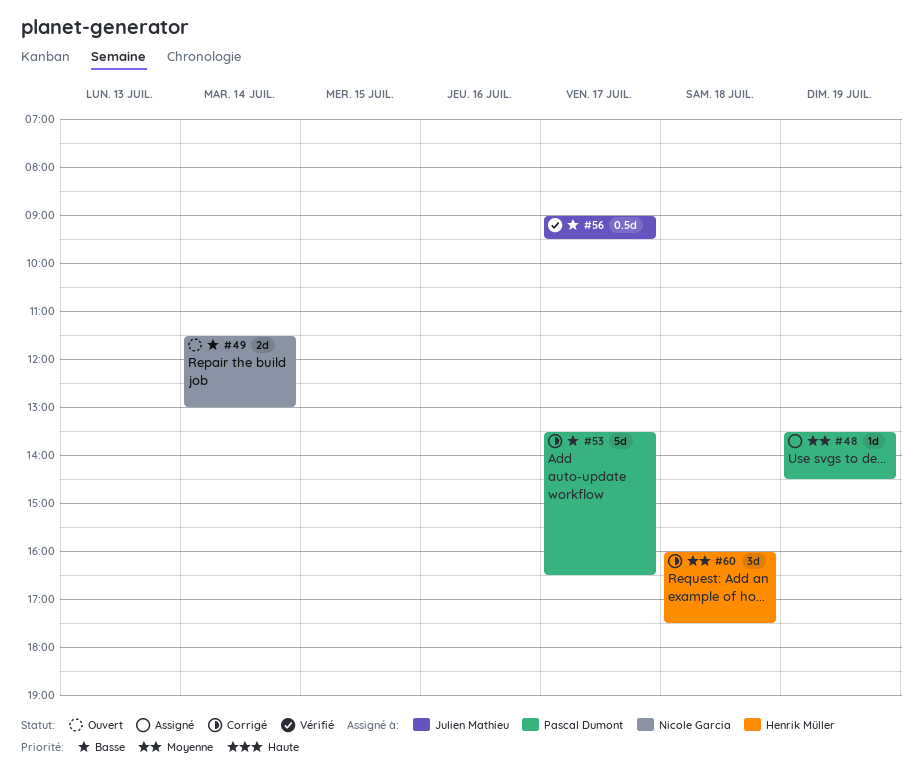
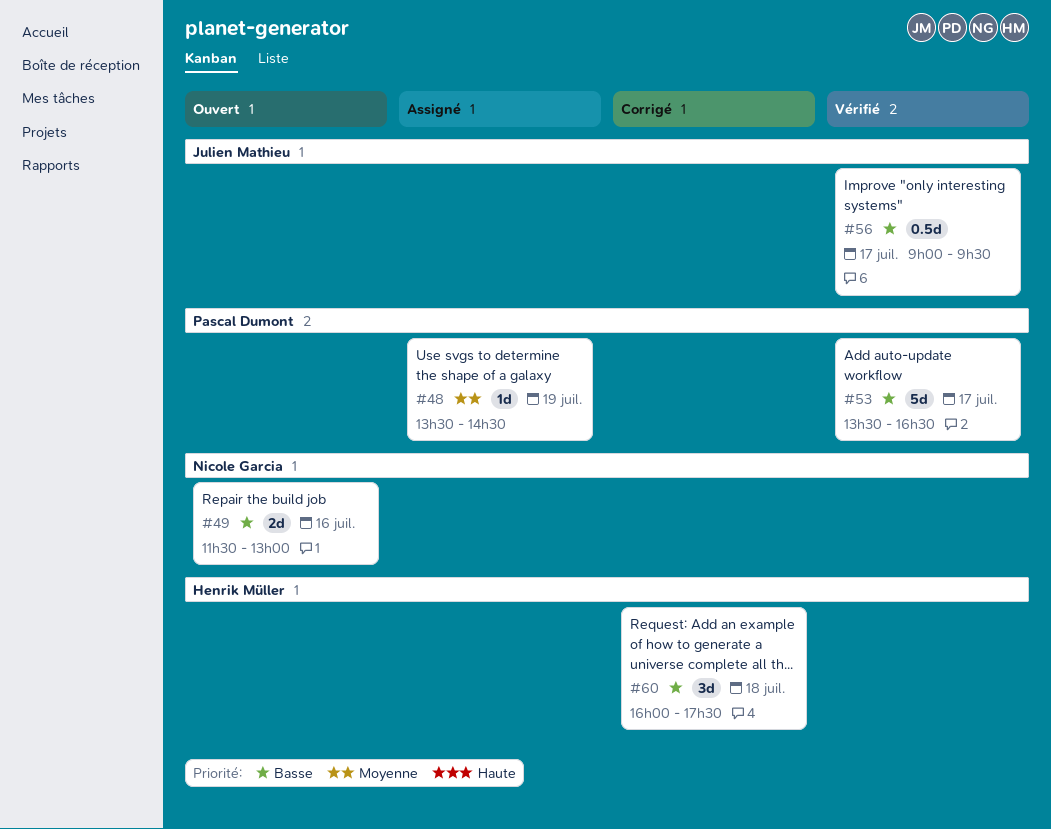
#49, day: Jul 14 -> Jul 16
#53, status: Corrigé -> Vérifié
#60, priority: Moyenne -> Basse

